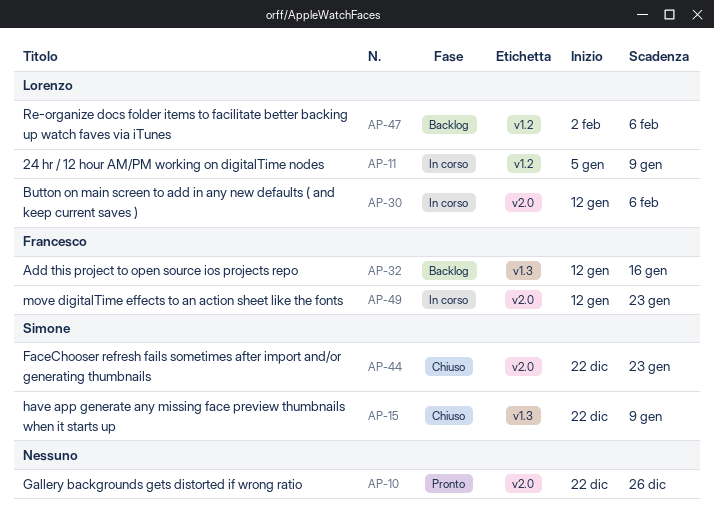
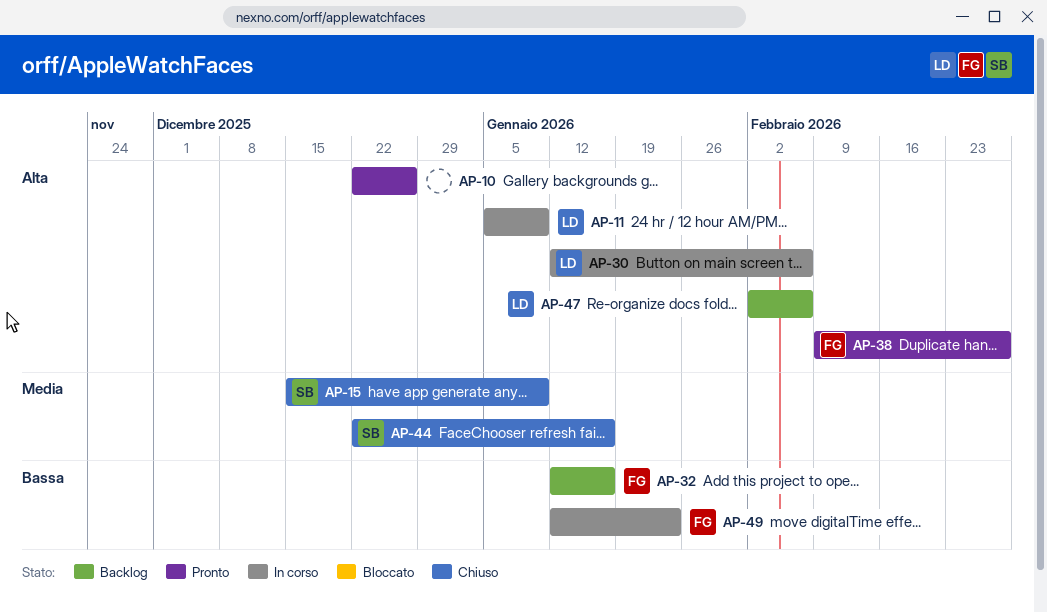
AP-15, start: Dec 22 -> Dec 15
AP-38: none -> present
AP-44, due: Jan 23 -> Jan 16

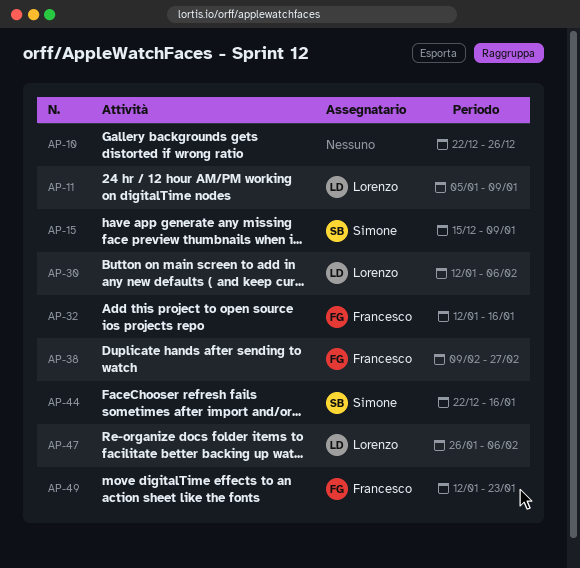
AP-47, start: Feb 2 -> Jan 26

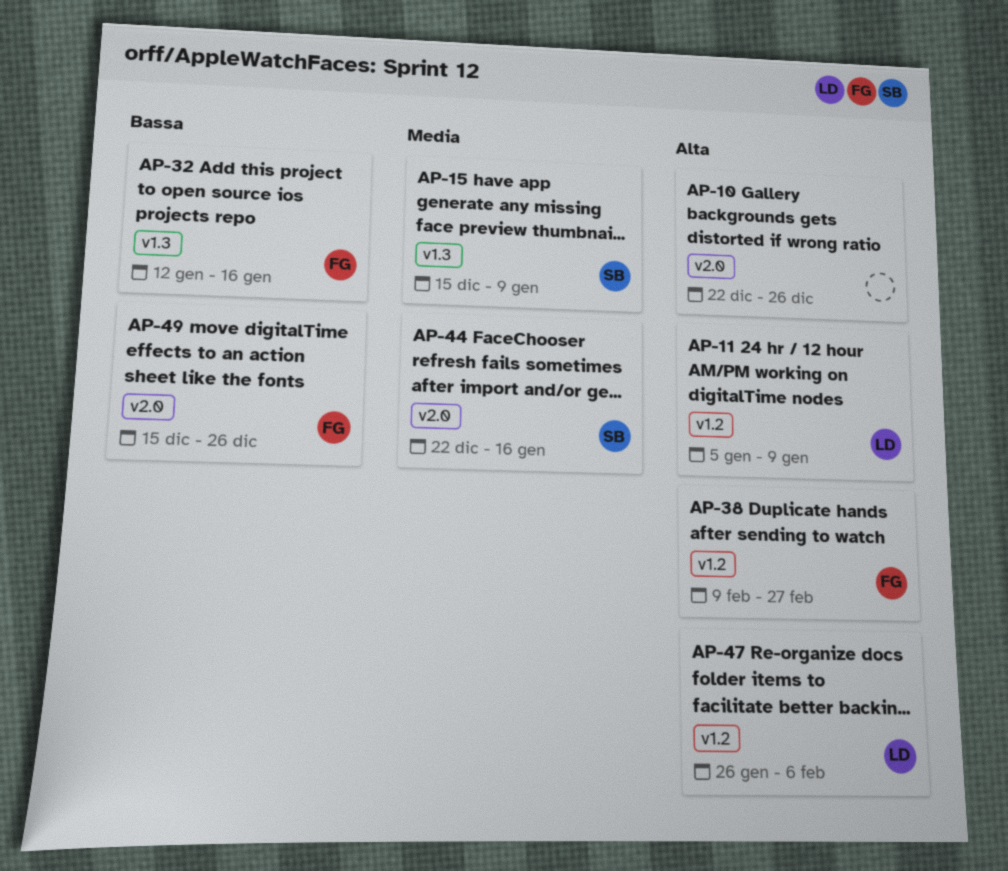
AP-30: present -> none
AP-49, start: Jan 12 -> Dec 15
AP-49, due: Jan 23 -> Dec 26

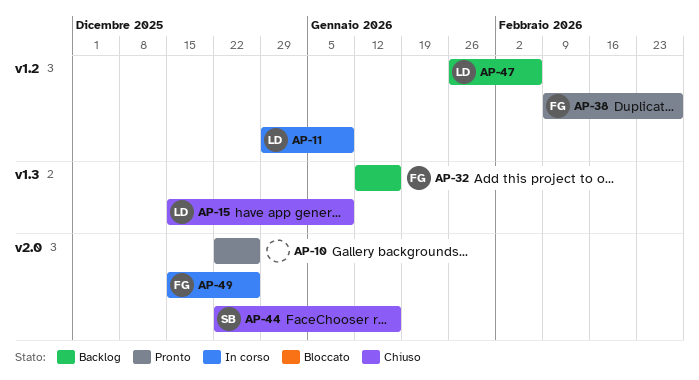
AP-11, start: Jan 5 -> Dec 29
AP-15, owner: SB -> LD

